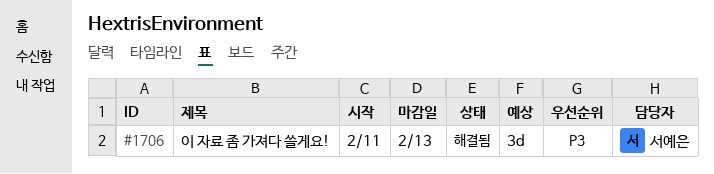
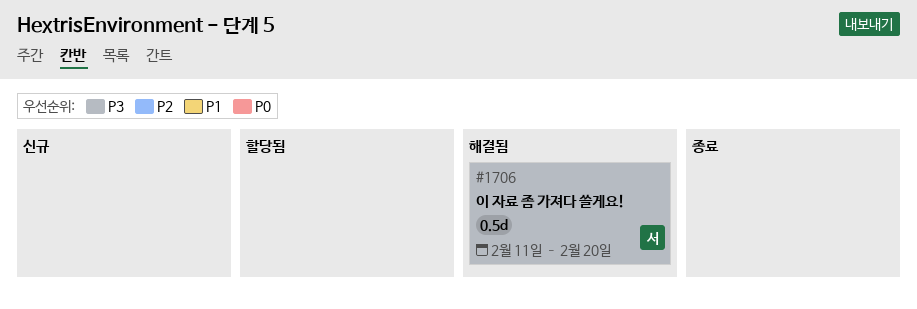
#1706, estimate: 3d -> 0.5d
#1706, due: Feb 13 -> Feb 20

